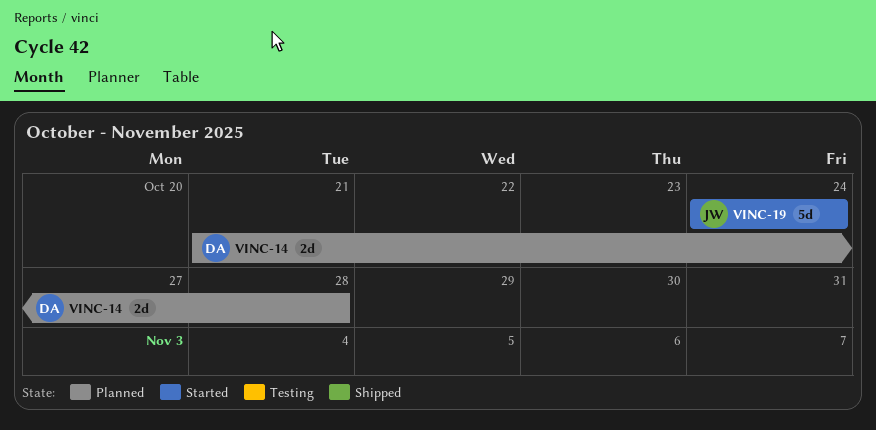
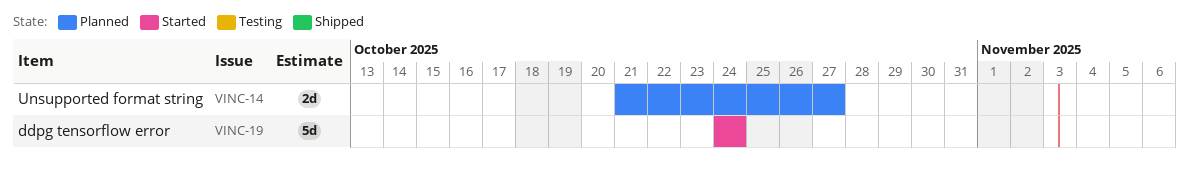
VINC-14, due: Oct 28 -> Oct 27

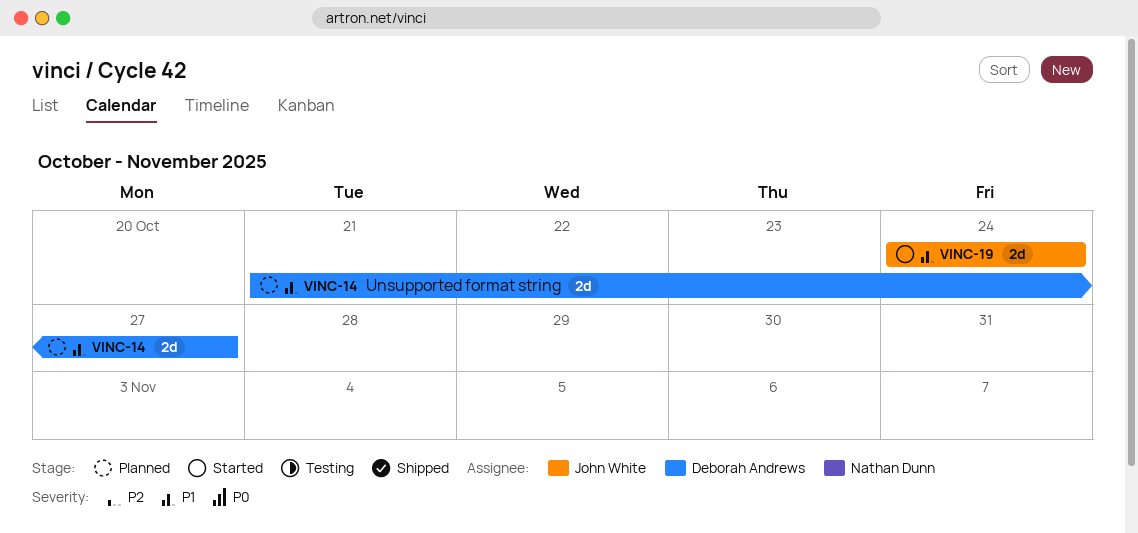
VINC-19, estimate: 5d -> 2d

